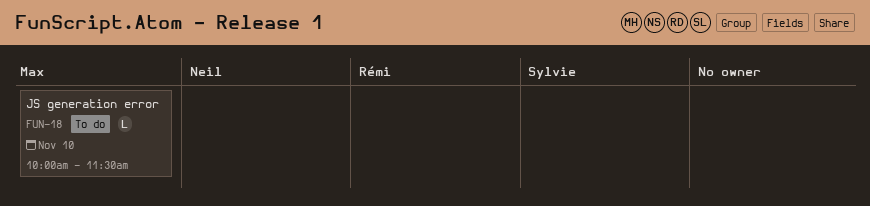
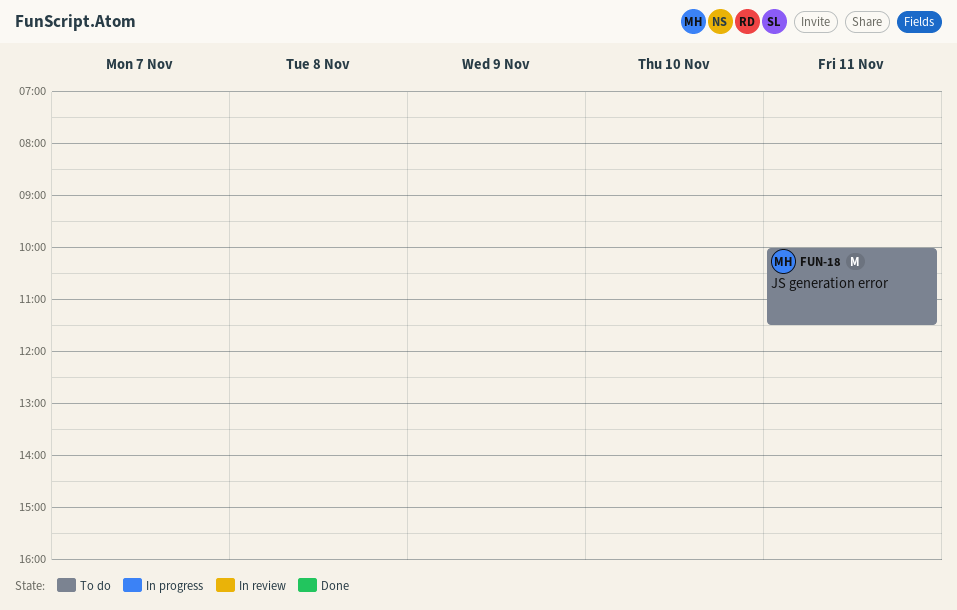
FUN-18, estimate: L -> M
FUN-18, day: Nov 10 -> Nov 11

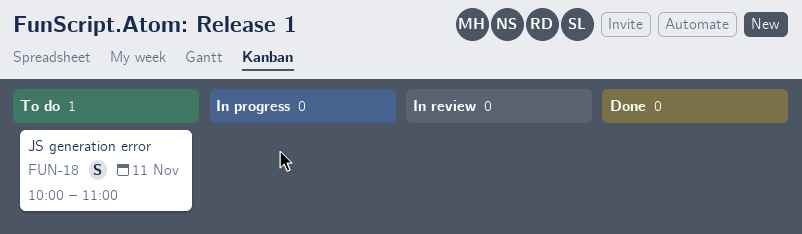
FUN-18, estimate: M -> S
FUN-18, ends: 11:30 -> 11:00

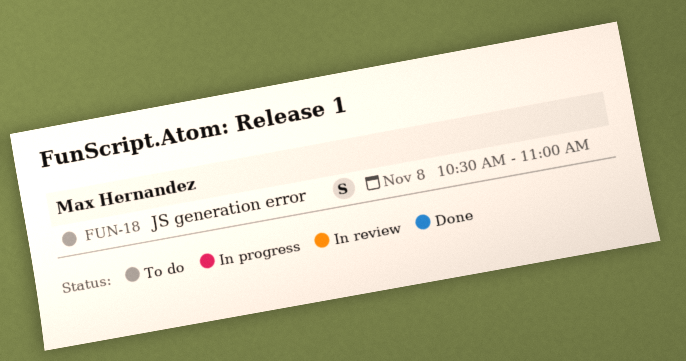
FUN-18, day: Nov 11 -> Nov 8
FUN-18, begins: 10:00 -> 10:30

